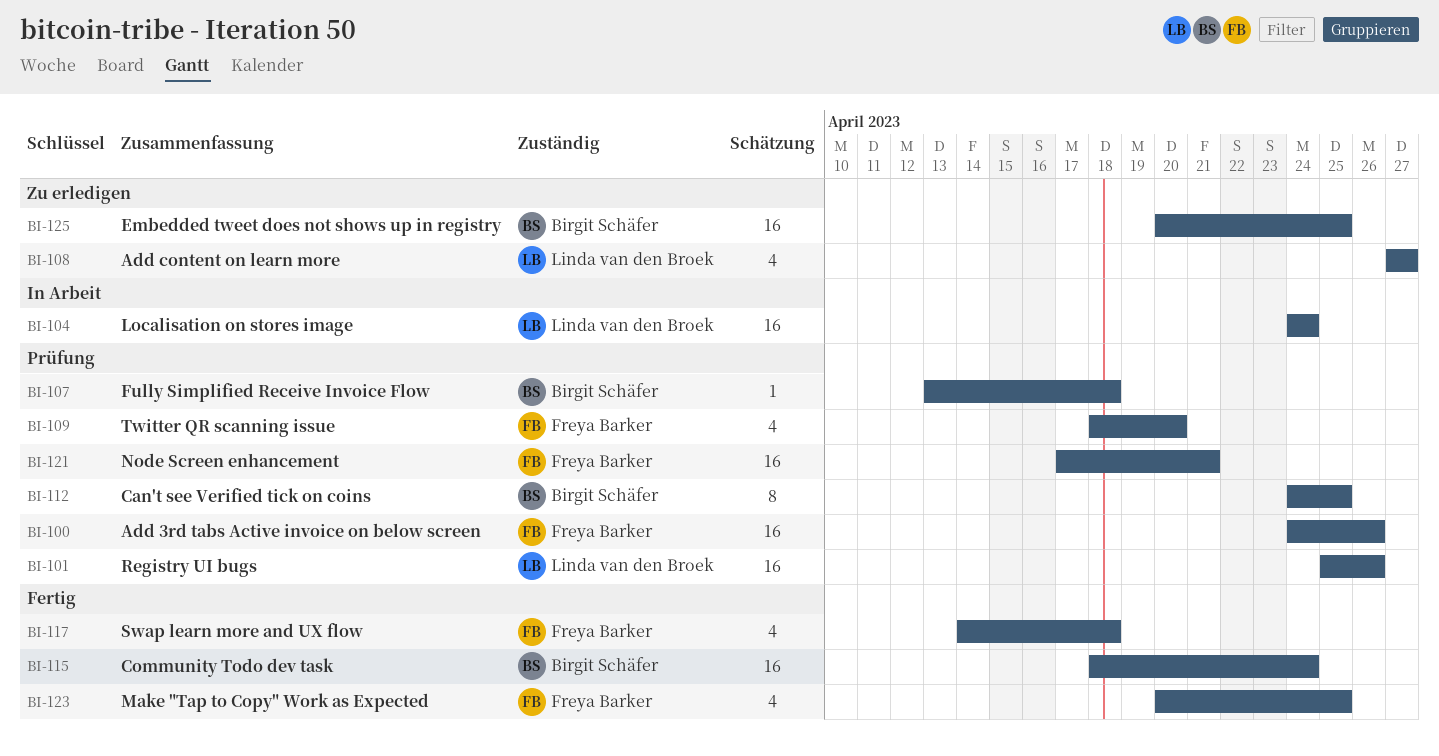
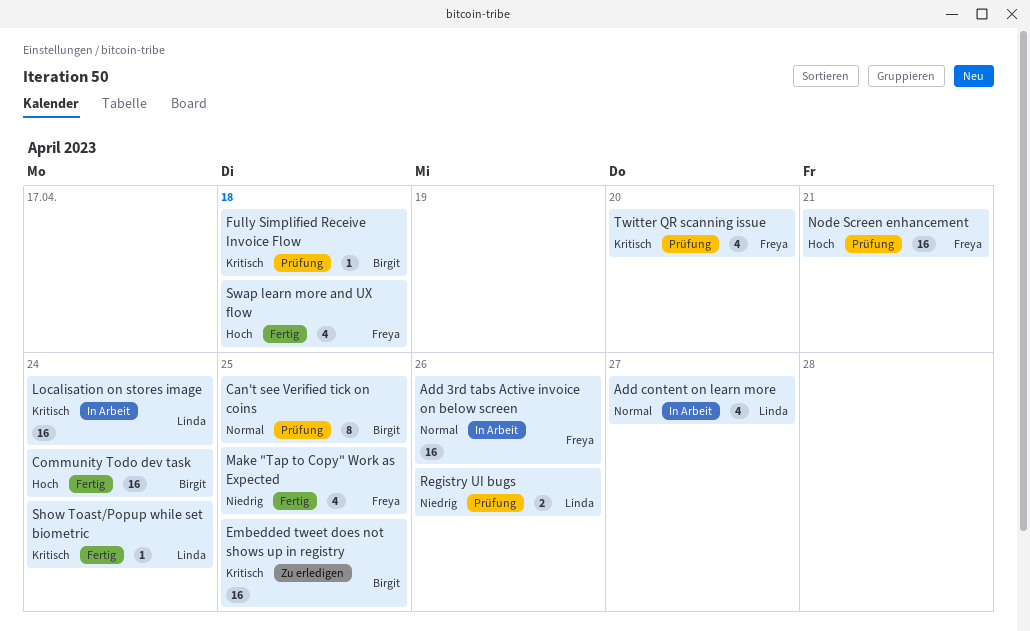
Add 3rd tabs Active invoice on below screen, status: Prüfung -> In Arbeit
Add content on learn more, status: Zu erledigen -> In Arbeit
Registry UI bugs, estimate: 16 -> 2
Show Toast/Popup while set biometric: none -> present

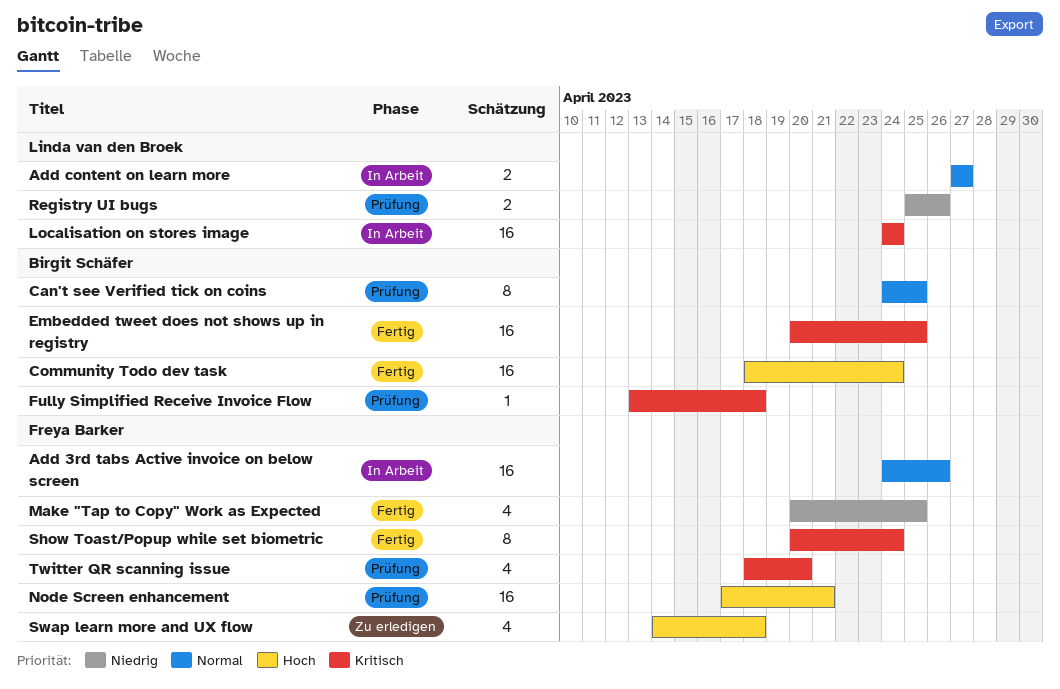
Add content on learn more, estimate: 4 -> 2
Embedded tweet does not shows up in registry, status: Zu erledigen -> Fertig
Show Toast/Popup while set biometric, owner: Linda van den Broek -> Freya Barker
Show Toast/Popup while set biometric, estimate: 1 -> 8
Swap learn more and UX flow, status: Fertig -> Zu erledigen

